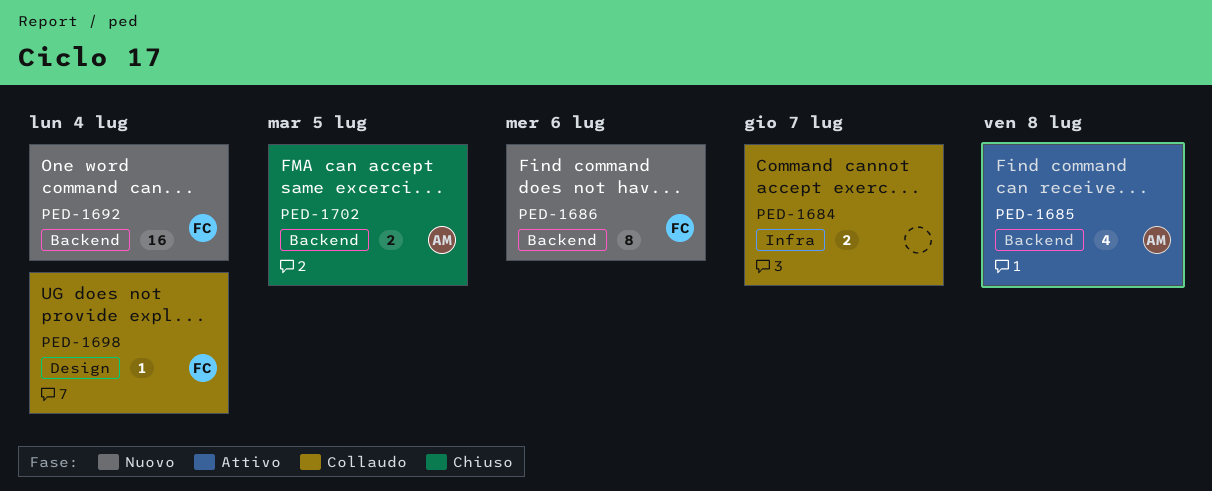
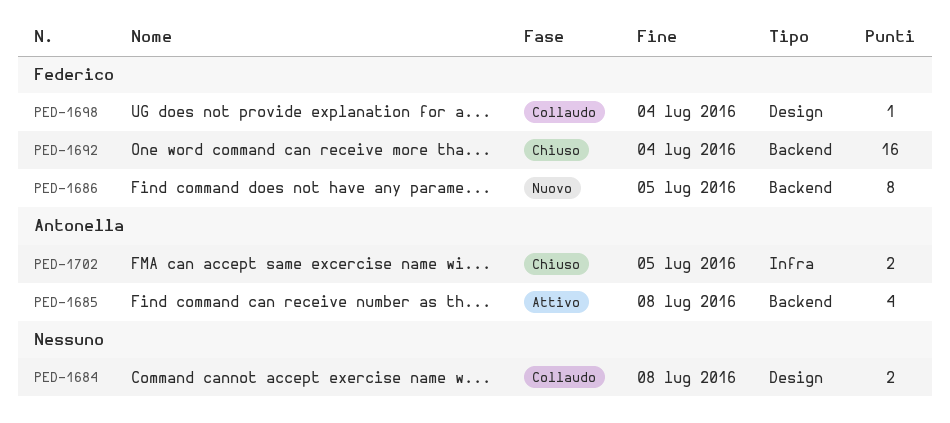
PED-1684, label: Infra -> Design
PED-1684, due: Jul 7 -> Jul 8
PED-1686, due: Jul 6 -> Jul 5
PED-1692, status: Nuovo -> Chiuso
PED-1702, label: Backend -> Infra

